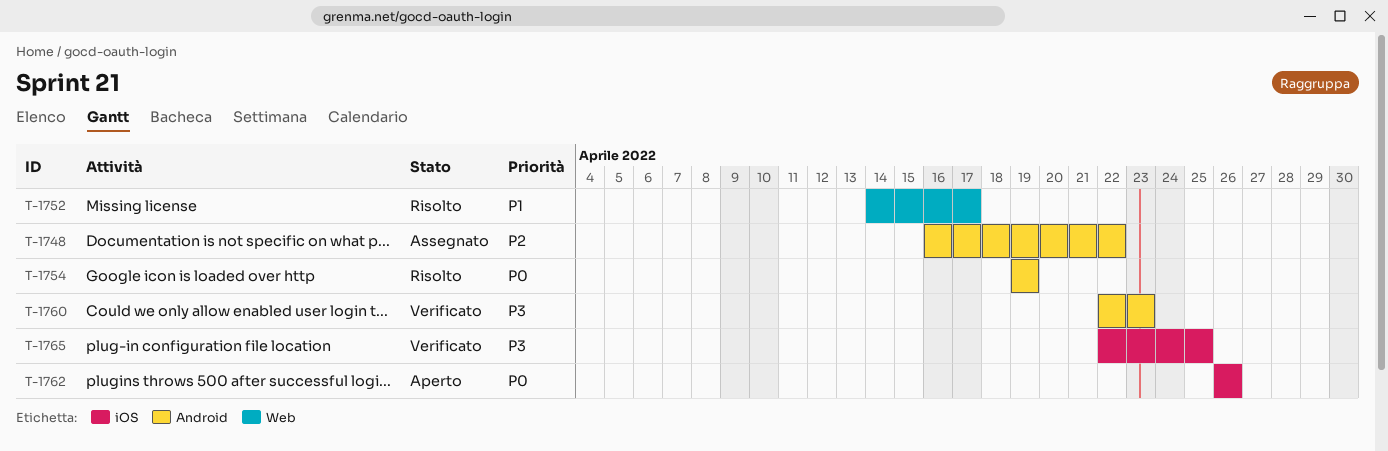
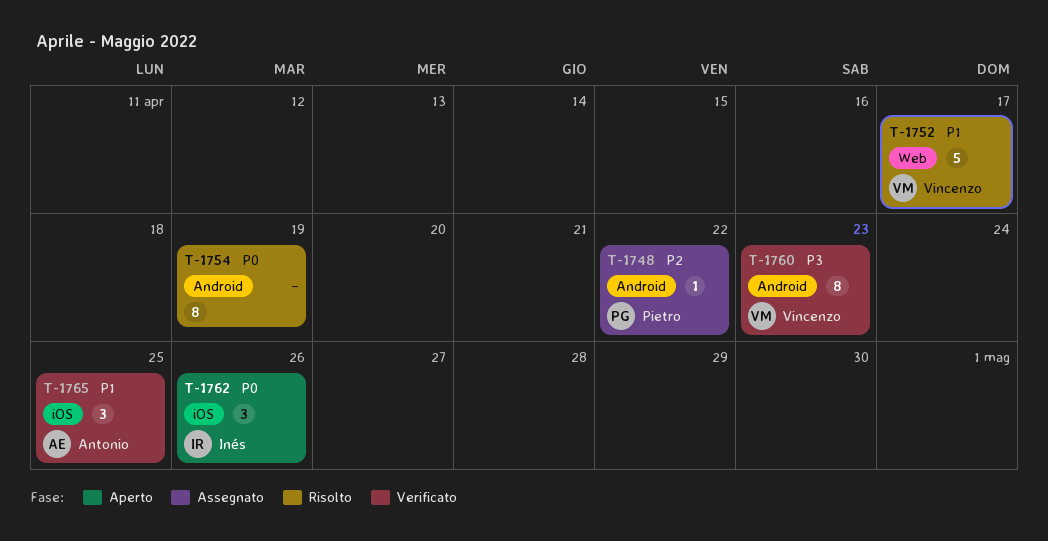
T-1765, priority: P3 -> P1

